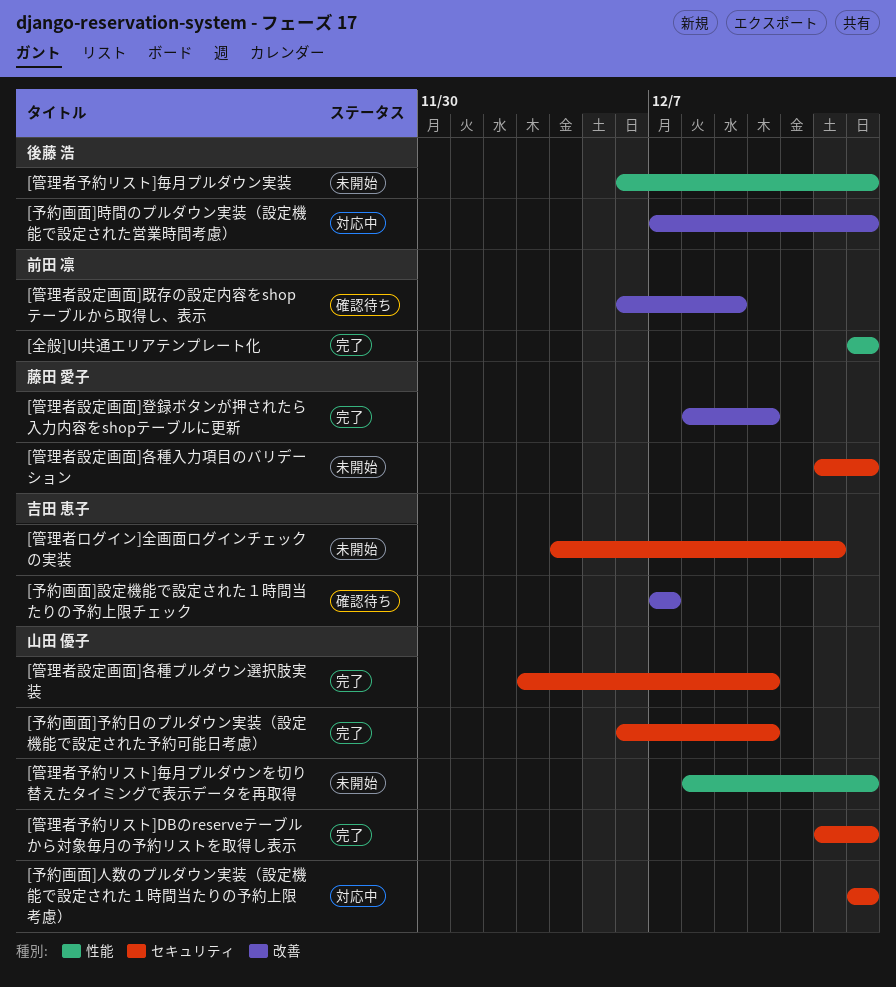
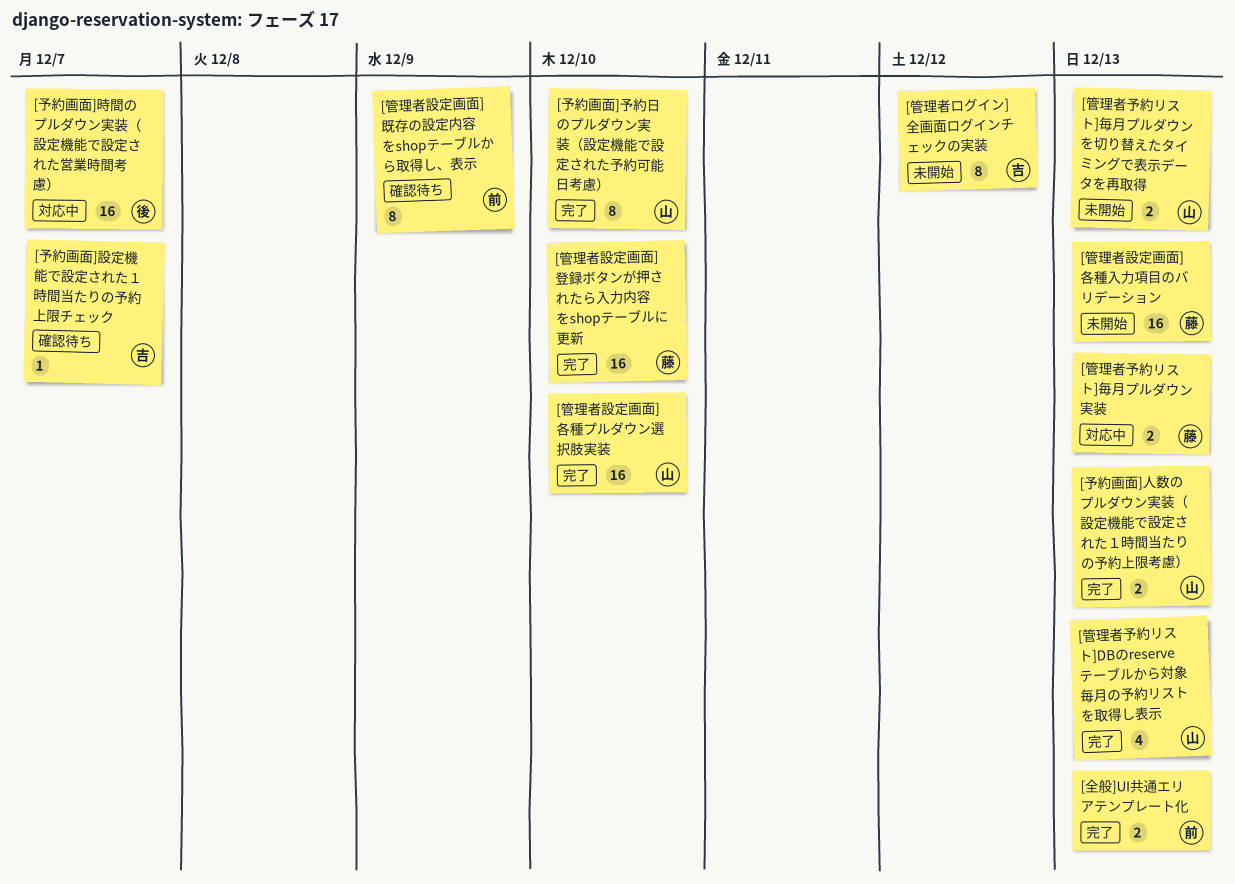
[予約画面]人数のプルダウン実装（設定機能で設定された１時間当たりの予約上限考慮）, status: 対応中 -> 完了
[予約画面]時間のプルダウン実装（設定機能で設定された営業時間考慮）, due: Dec 13 -> Dec 7
[管理者予約リスト]毎月プルダウン実装, status: 未開始 -> 対応中
[管理者予約リスト]毎月プルダウン実装, owner: 後藤 浩 -> 藤田 愛子

